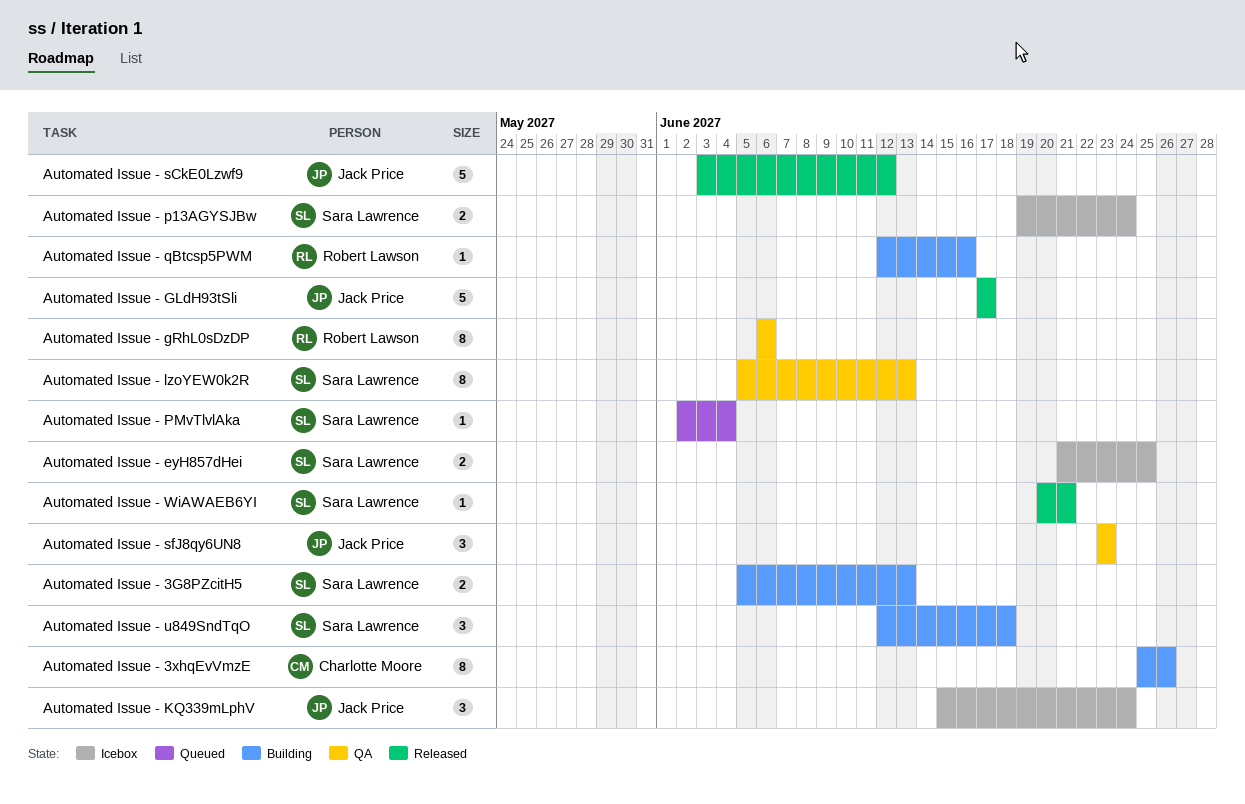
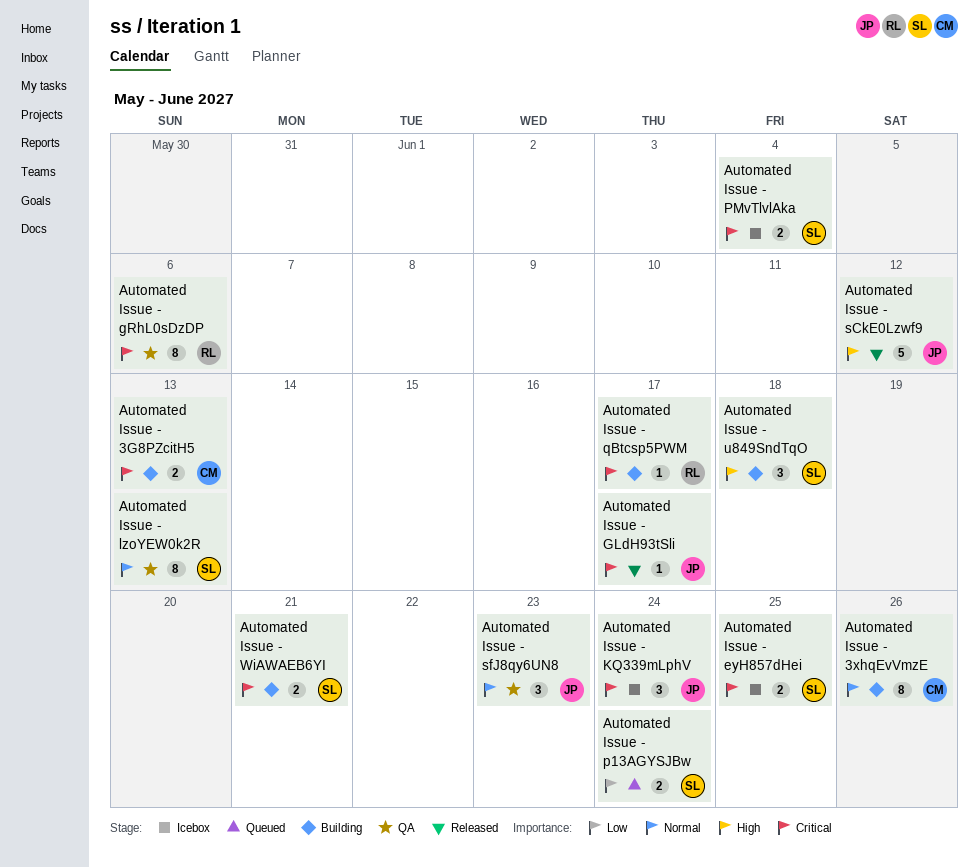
Automated Issue - 3G8PZcitH5, owner: Sara Lawrence -> Charlotte Moore
Automated Issue - GLdH93tSli, estimate: 5 -> 1
Automated Issue - p13AGYSJBw, status: Icebox -> Queued
Automated Issue - PMvTlvlAka, status: Queued -> Icebox
Automated Issue - PMvTlvlAka, estimate: 1 -> 2
Automated Issue - qBtcsp5PWM, due: Jun 16 -> Jun 17
Automated Issue - WiAWAEB6YI, status: Released -> Building
Automated Issue - WiAWAEB6YI, estimate: 1 -> 2

